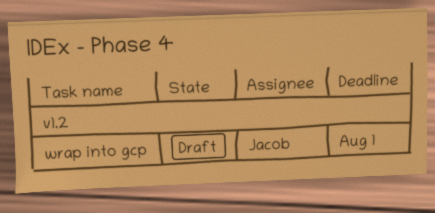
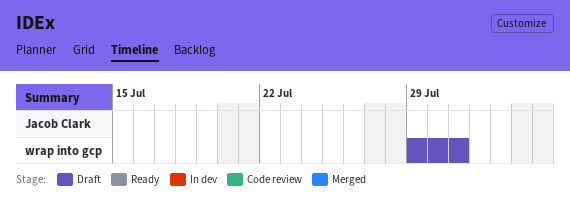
wrap into gcp, due: Aug 1 -> Jul 31

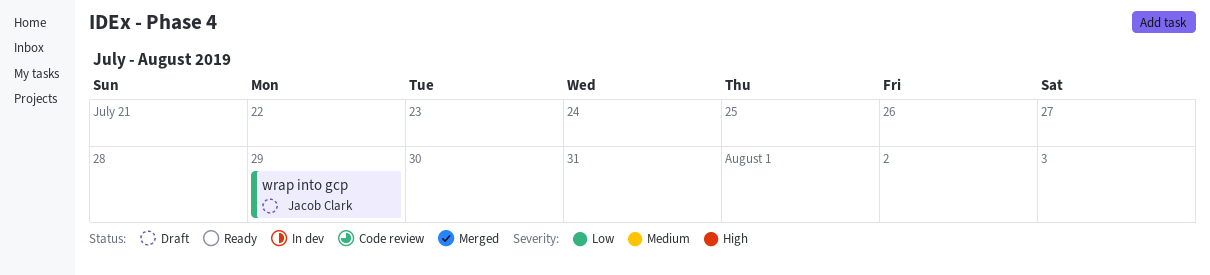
wrap into gcp, due: Jul 31 -> Jul 29

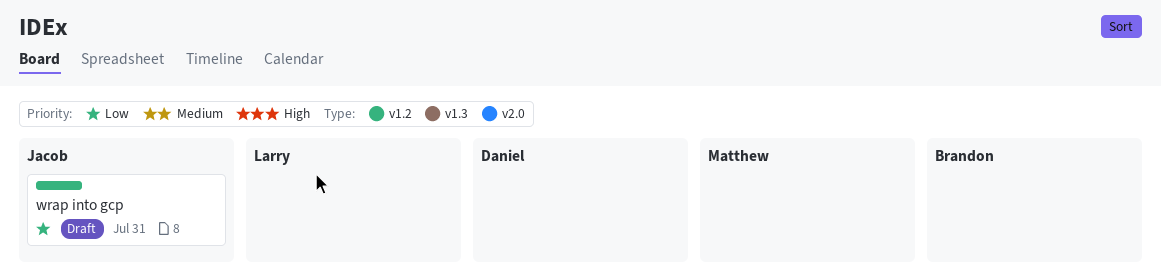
wrap into gcp, due: Jul 29 -> Jul 31

